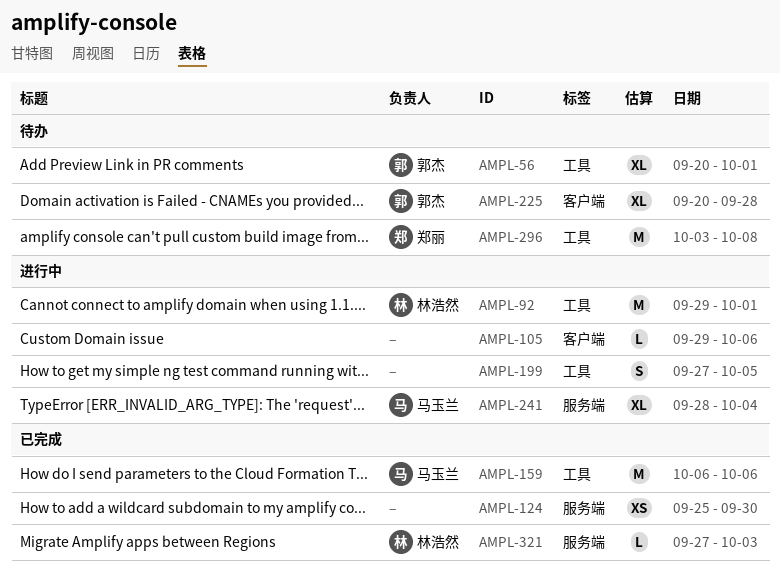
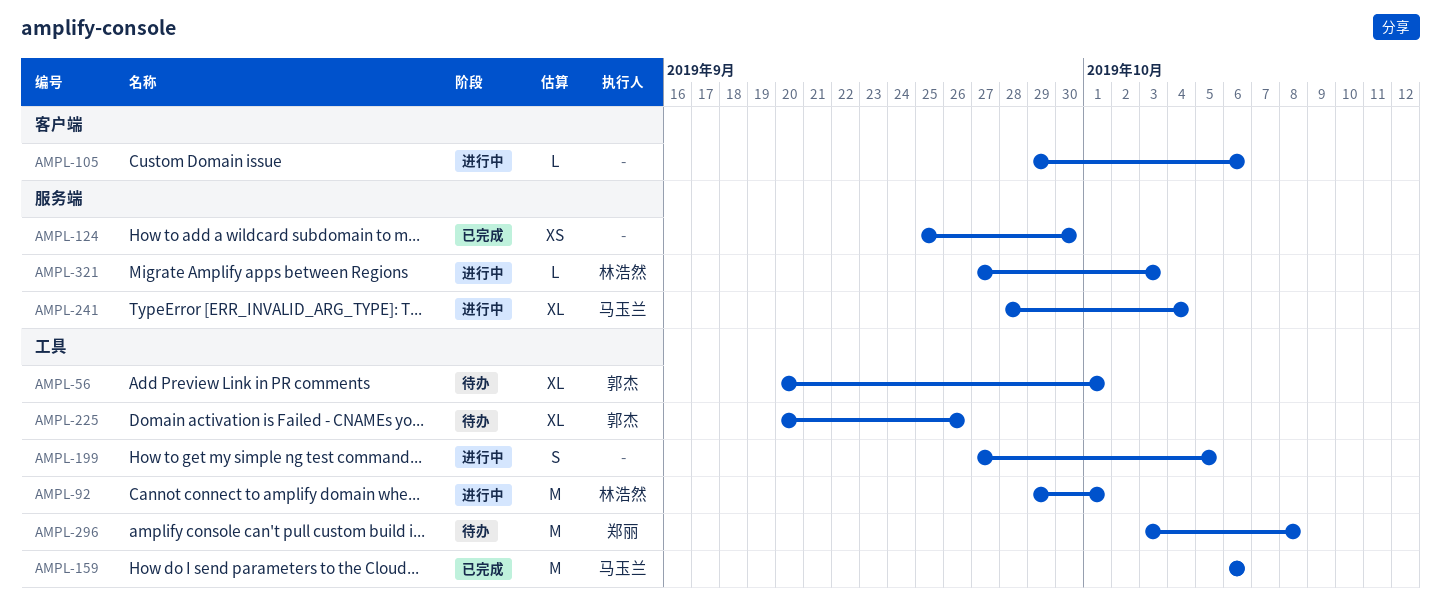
AMPL-225, label: 客户端 -> 工具
AMPL-225, due: Sep 28 -> Sep 26
AMPL-321, status: 已完成 -> 进行中

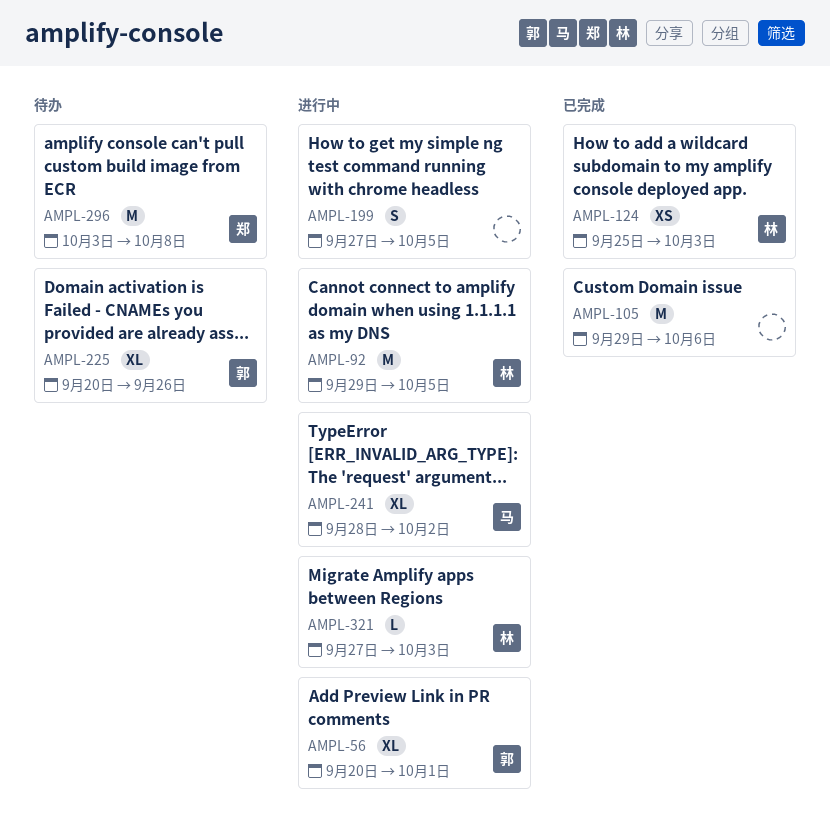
AMPL-56, status: 待办 -> 进行中
AMPL-92, due: Oct 1 -> Oct 5
AMPL-105, status: 进行中 -> 已完成
AMPL-105, estimate: L -> M
AMPL-124, owner: none -> 林浩然
AMPL-124, due: Sep 30 -> Oct 3
AMPL-159: present -> none
AMPL-241, due: Oct 4 -> Oct 2

